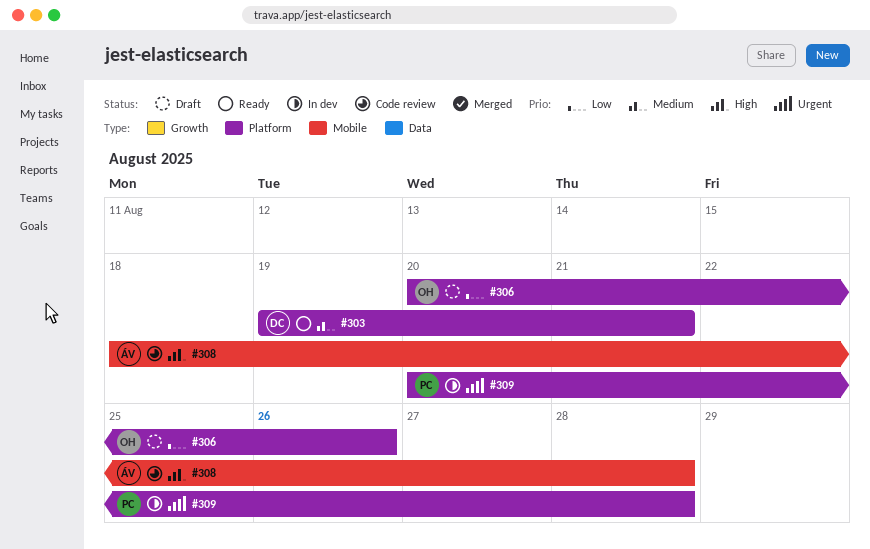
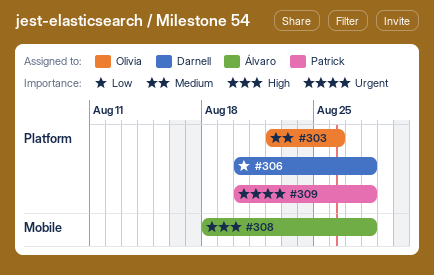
#303, owner: Darnell -> Olivia
#303, start: Aug 19 -> Aug 22
#303, due: Aug 21 -> Aug 26
#306, owner: Olivia -> Darnell
#306, due: Aug 26 -> Aug 28

